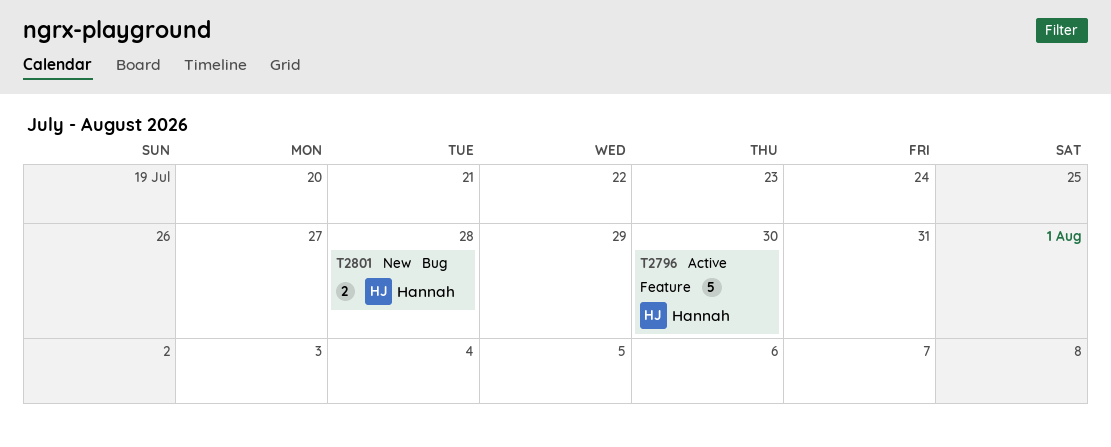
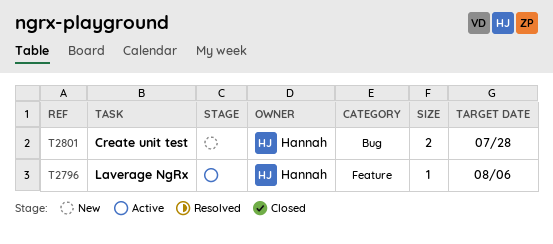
T2796, estimate: 5 -> 1
T2796, due: Jul 30 -> Aug 6

